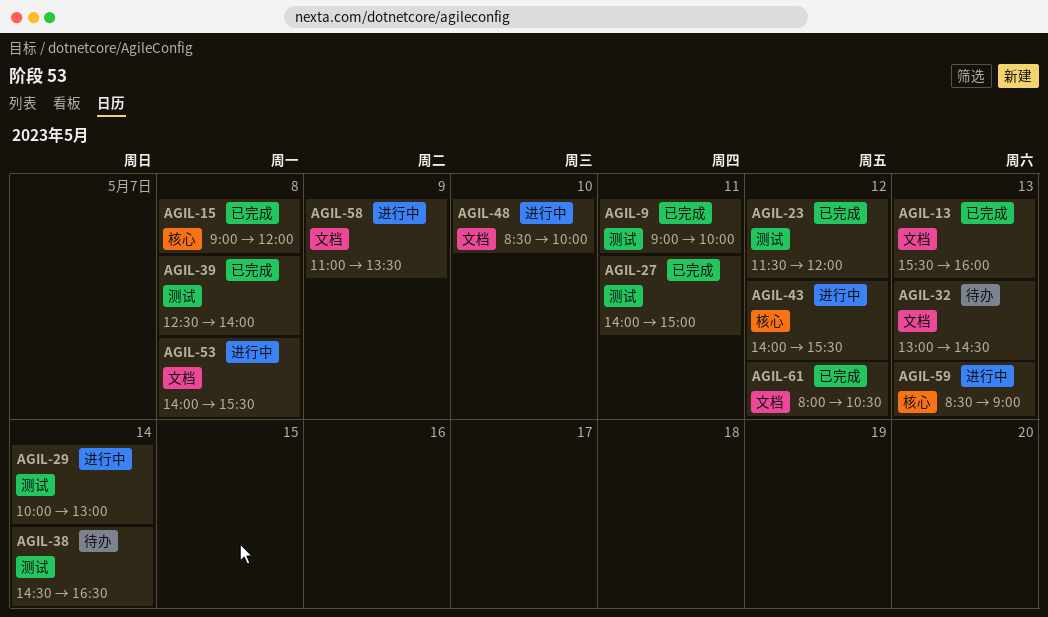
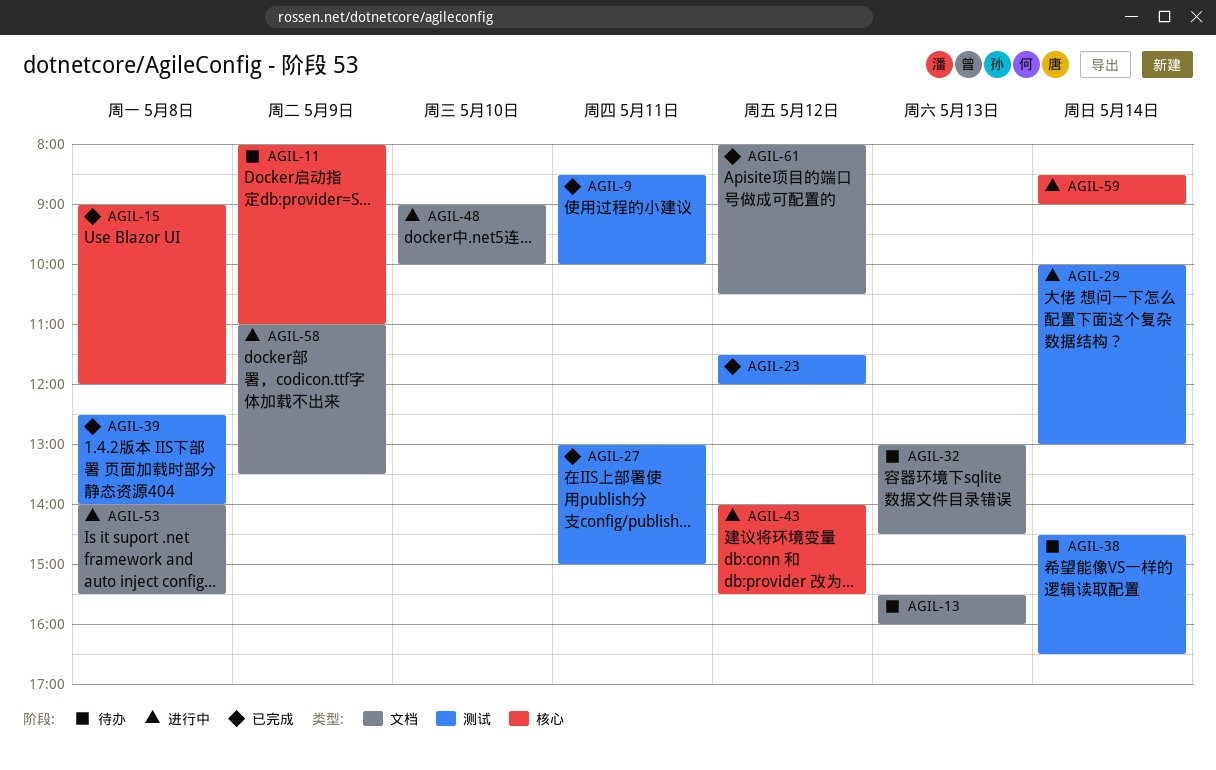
AGIL-9, begins: 09:00 -> 08:30
AGIL-11: none -> present
AGIL-13, status: 已完成 -> 待办
AGIL-27, begins: 14:00 -> 13:00
AGIL-48, begins: 08:30 -> 09:00
AGIL-59, day: May 13 -> May 14

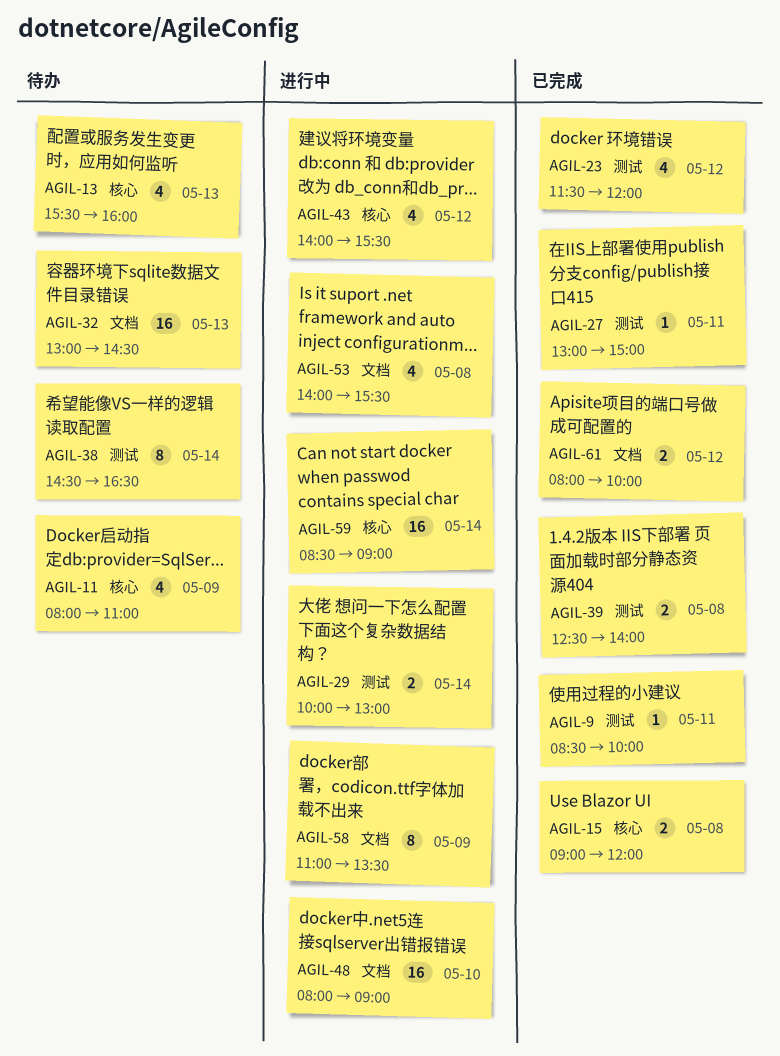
AGIL-13, label: 文档 -> 核心
AGIL-48, begins: 09:00 -> 08:00
AGIL-48, ends: 10:00 -> 09:00
AGIL-61, ends: 10:30 -> 10:00

